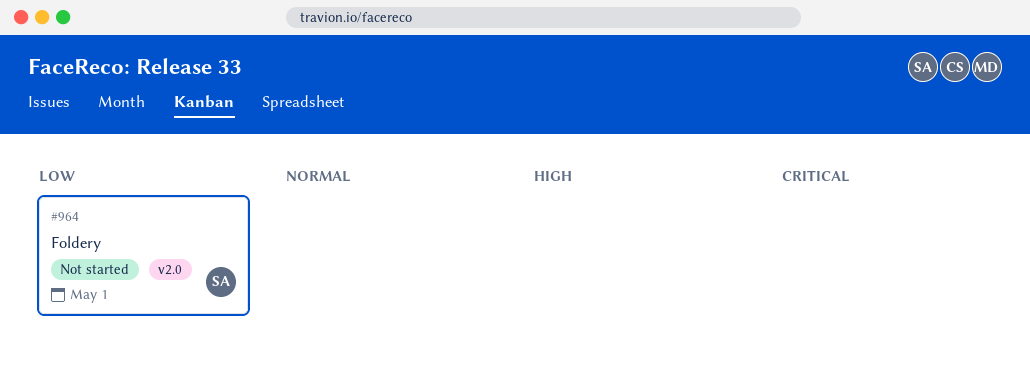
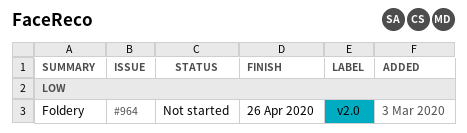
#964, due: May 1 -> Apr 26

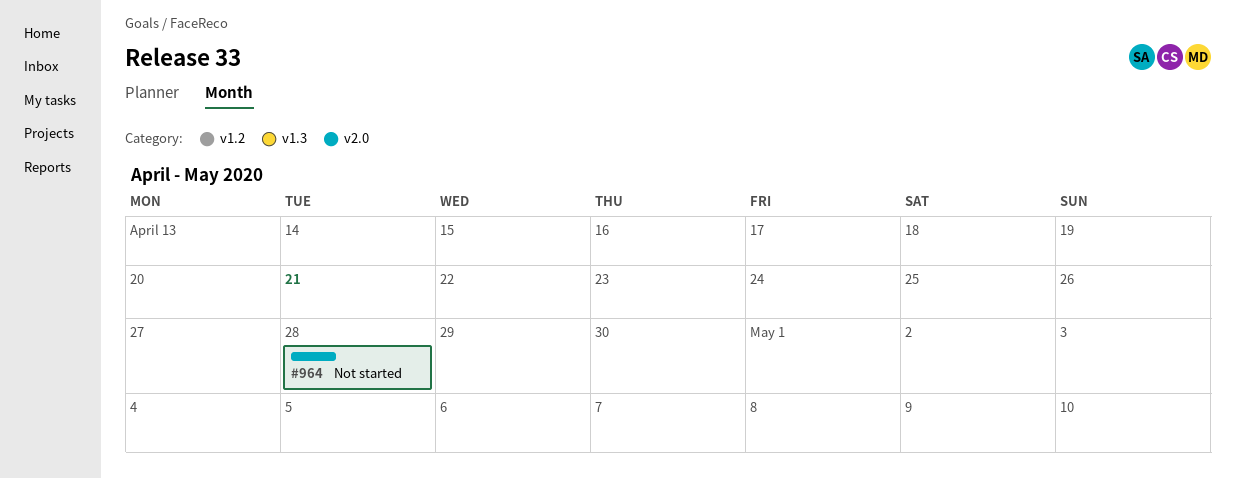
#964, due: Apr 26 -> Apr 28

